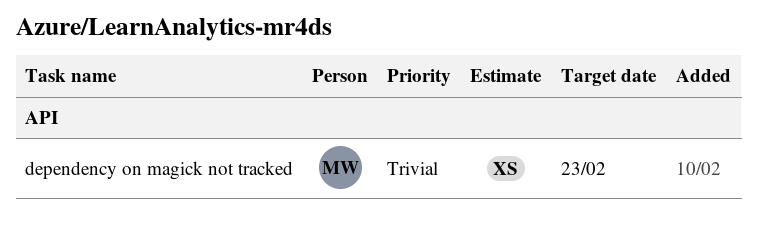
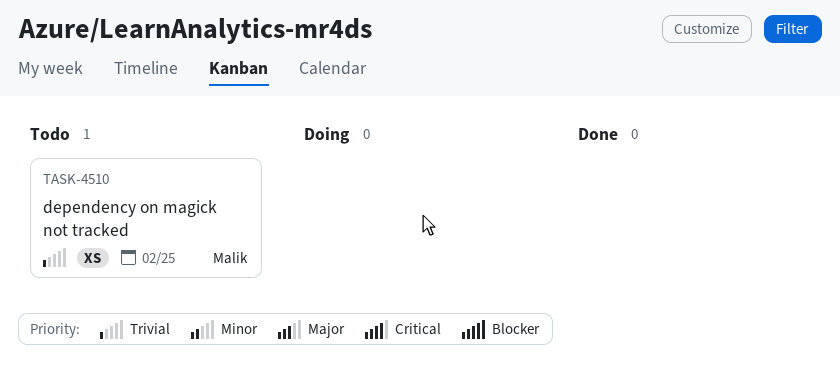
dependency on magick not tracked, due: Feb 23 -> Feb 25

